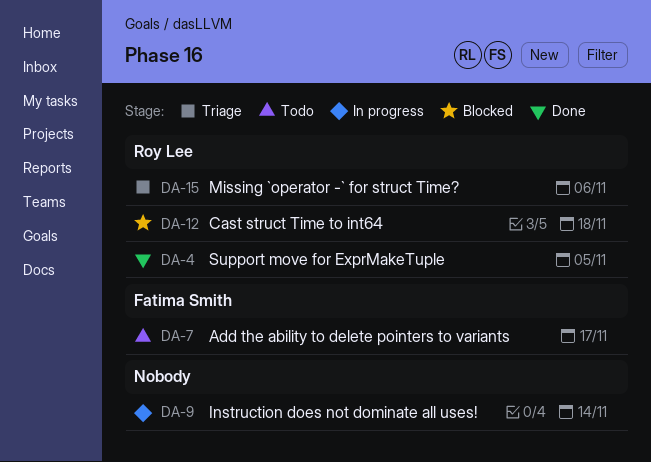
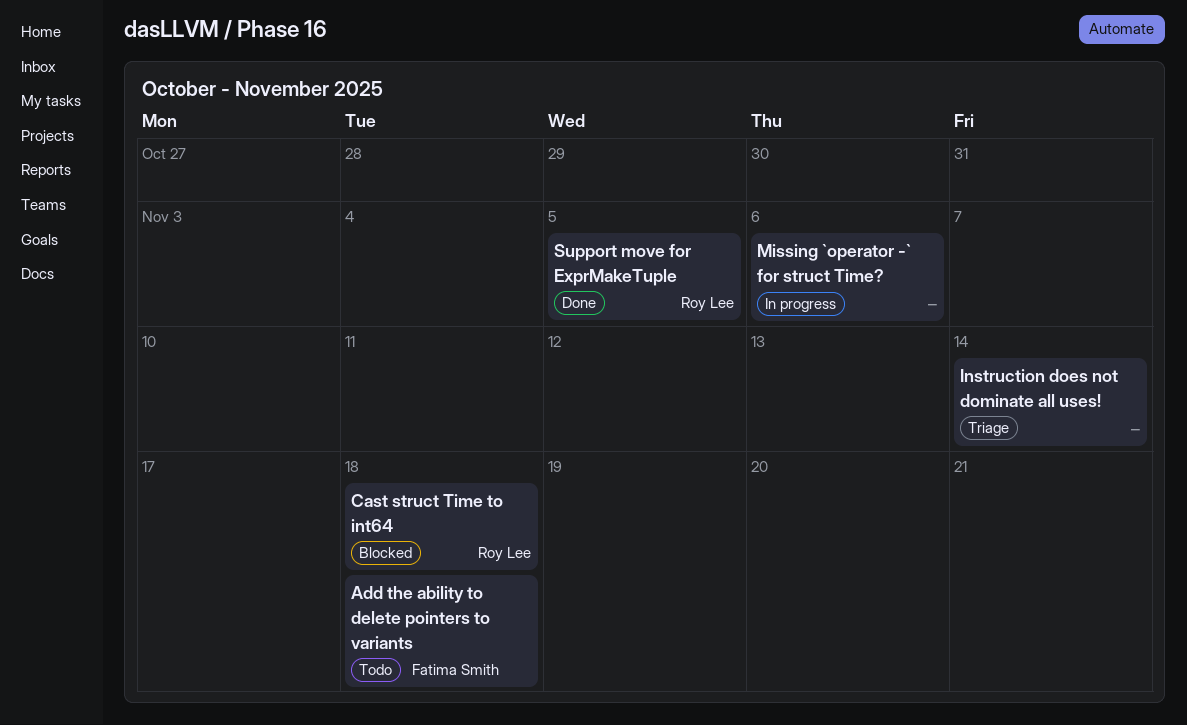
Add the ability to delete pointers to variants, due: Nov 17 -> Nov 18
Instruction does not dominate all uses!, status: In progress -> Triage
Missing `operator -` for struct Time?, status: Triage -> In progress
Missing `operator -` for struct Time?, owner: Roy Lee -> none

